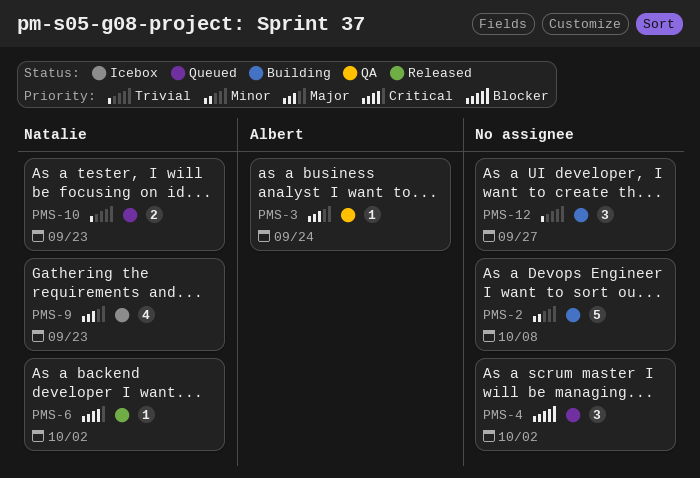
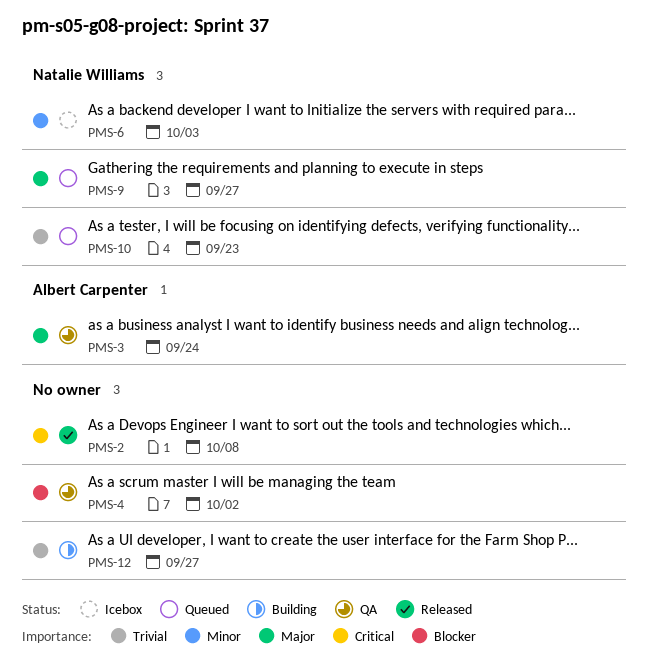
PMS-2, status: Building -> Released
PMS-2, priority: Minor -> Critical
PMS-4, status: Queued -> QA
PMS-6, status: Released -> Icebox
PMS-6, priority: Critical -> Minor
PMS-6, due: Oct 2 -> Oct 3
PMS-9, status: Icebox -> Queued
PMS-9, due: Sep 23 -> Sep 27

